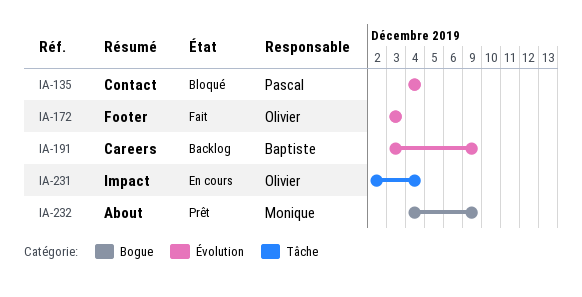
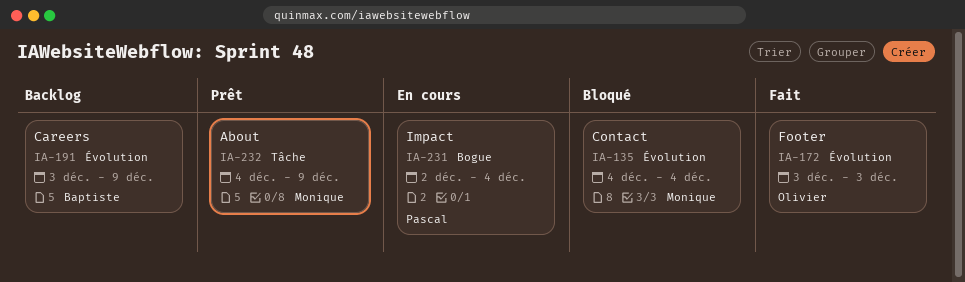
IA-135, owner: Pascal -> Monique
IA-231, owner: Olivier -> Pascal
IA-231, label: Tâche -> Bogue
IA-232, label: Bogue -> Tâche

